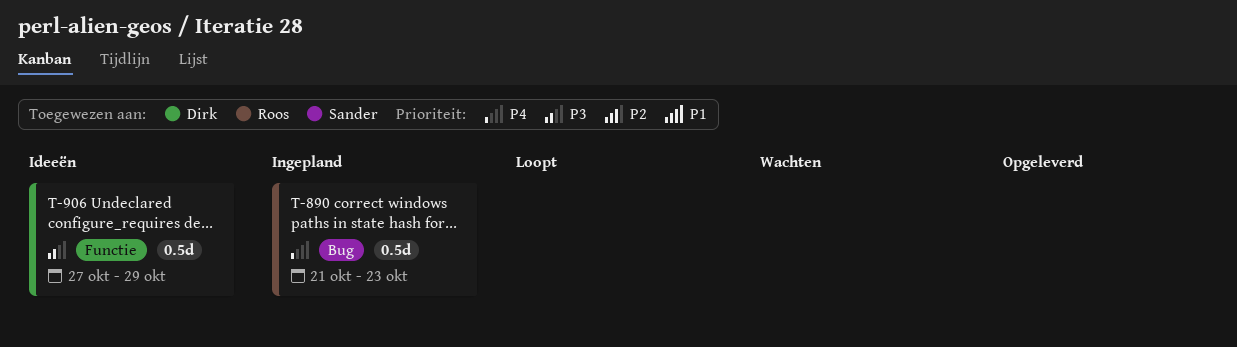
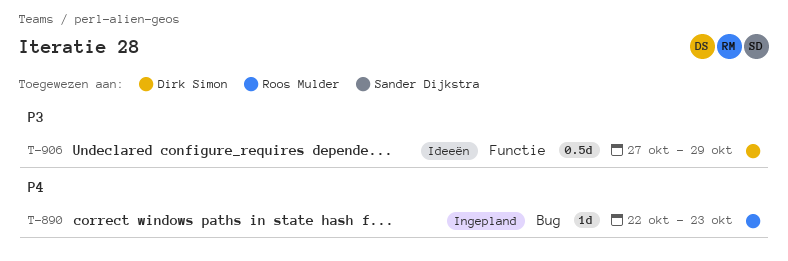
T-890, estimate: 0.5d -> 1d
T-890, start: Oct 21 -> Oct 22

